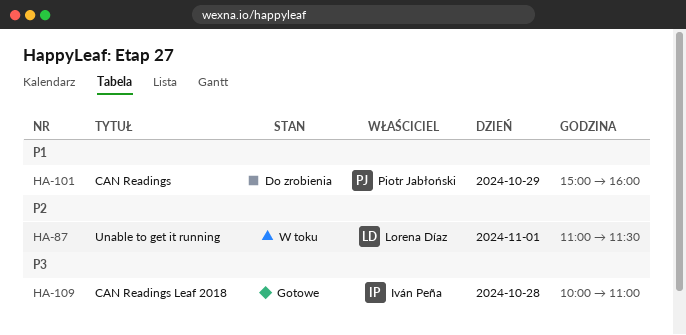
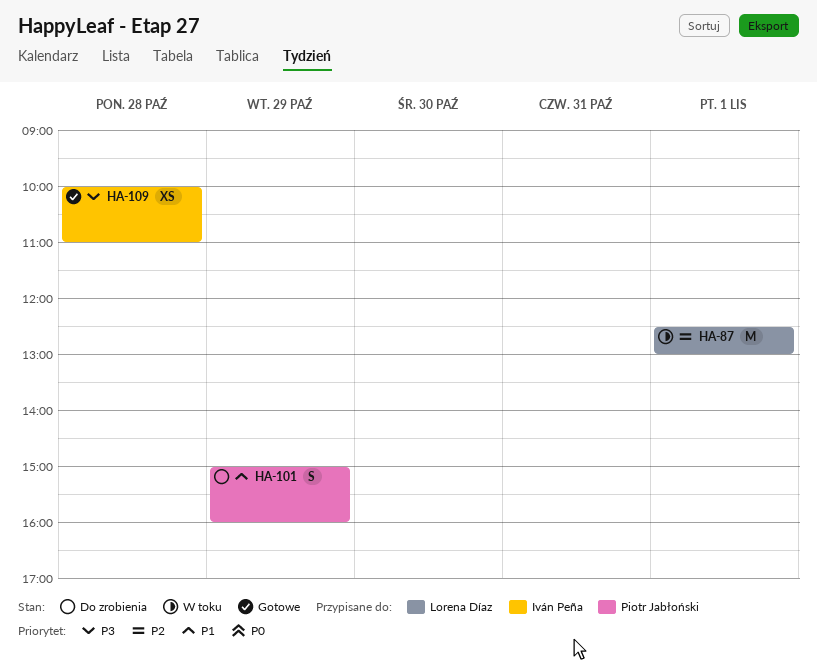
HA-87, begins: 11:00 -> 12:30
HA-87, ends: 11:30 -> 13:00

